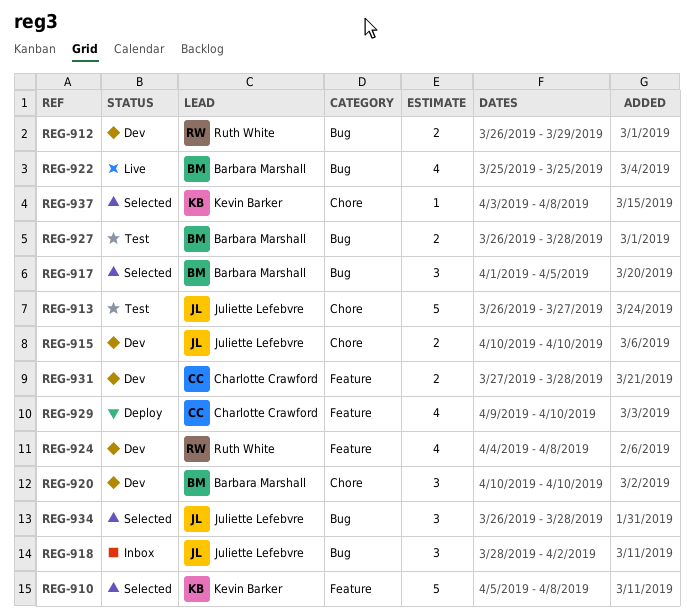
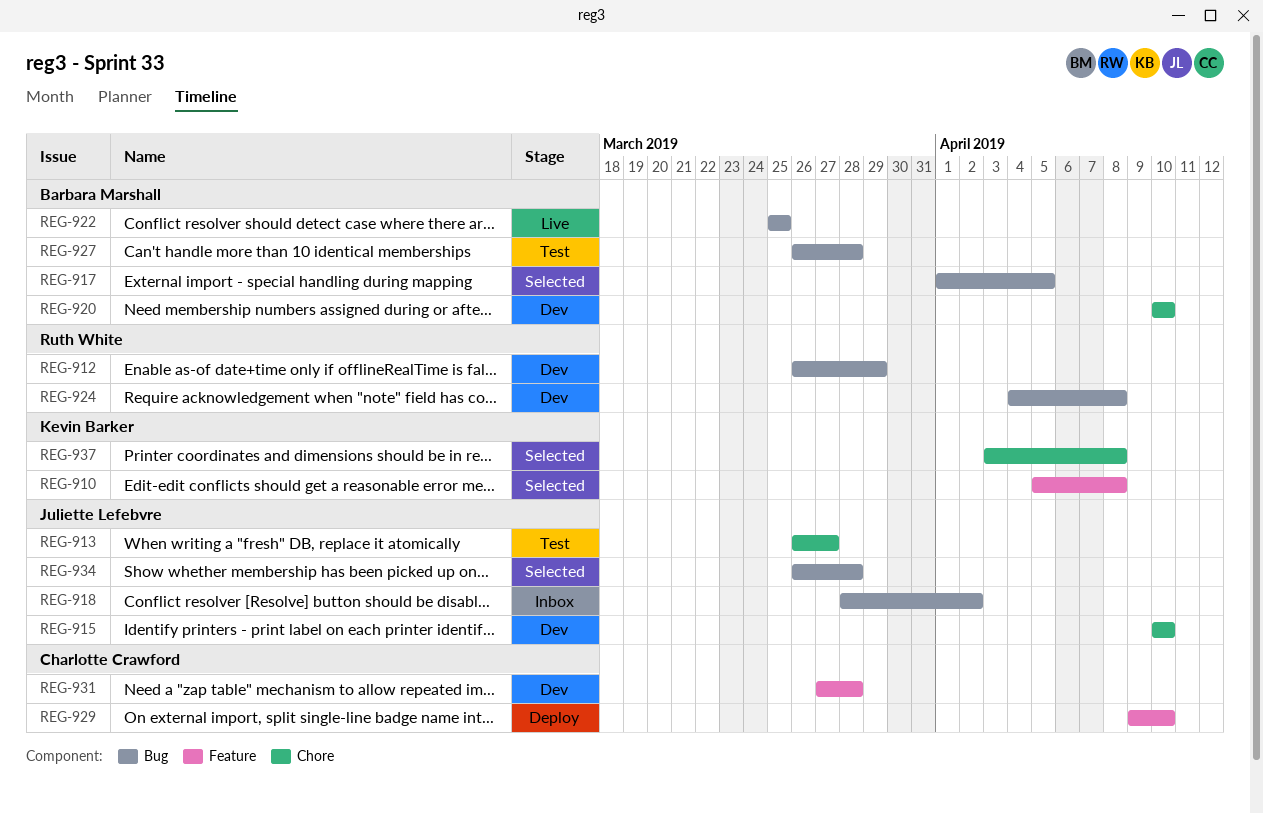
REG-924, label: Feature -> Bug

